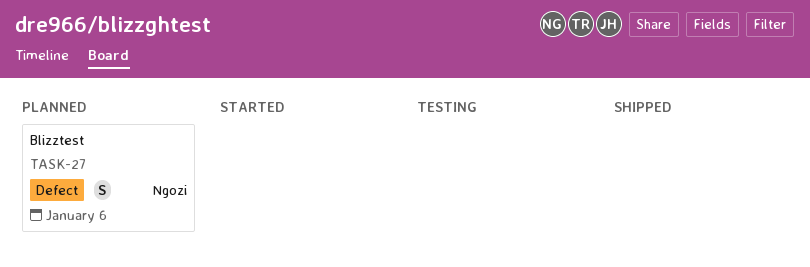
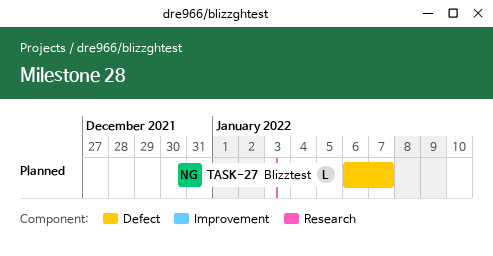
TASK-27, estimate: S -> L
TASK-27, due: Jan 6 -> Jan 7

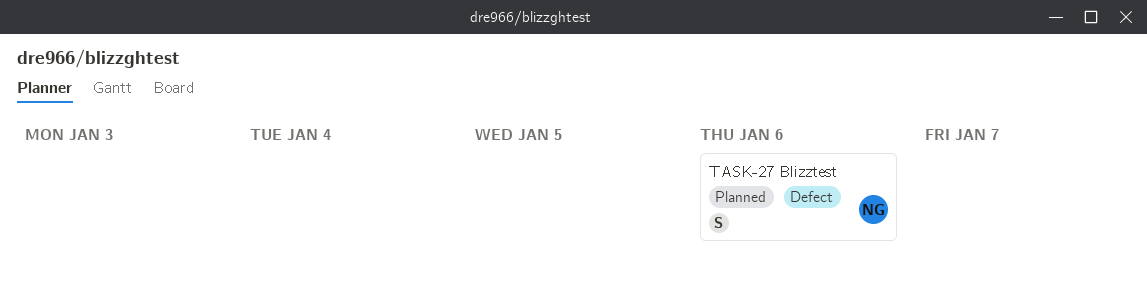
TASK-27, estimate: L -> S
TASK-27, due: Jan 7 -> Jan 6

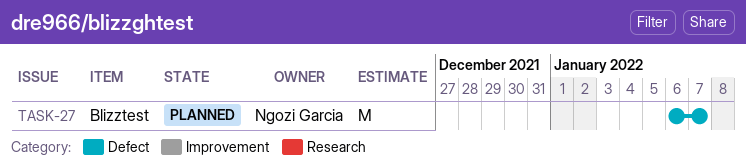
TASK-27, estimate: S -> M
TASK-27, due: Jan 6 -> Jan 7

